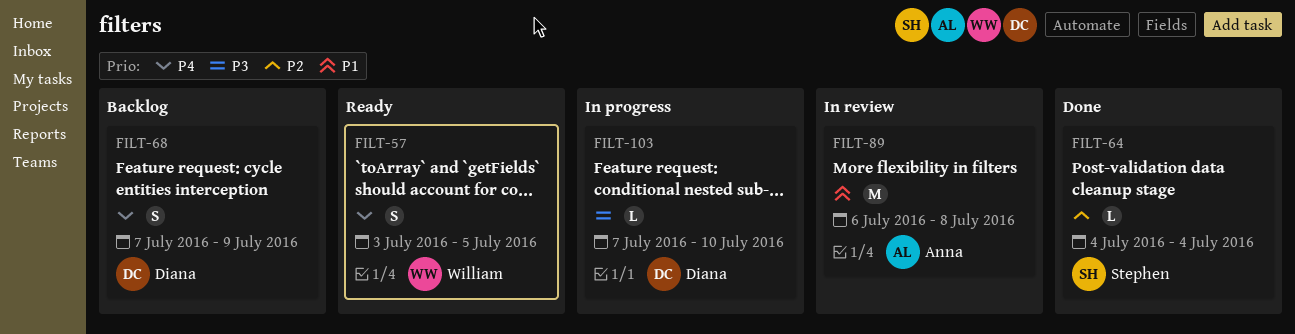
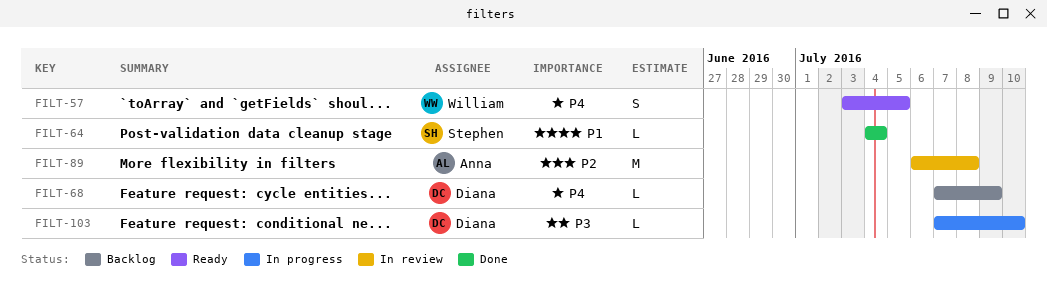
FILT-64, priority: P2 -> P1
FILT-68, estimate: S -> L
FILT-89, priority: P1 -> P2

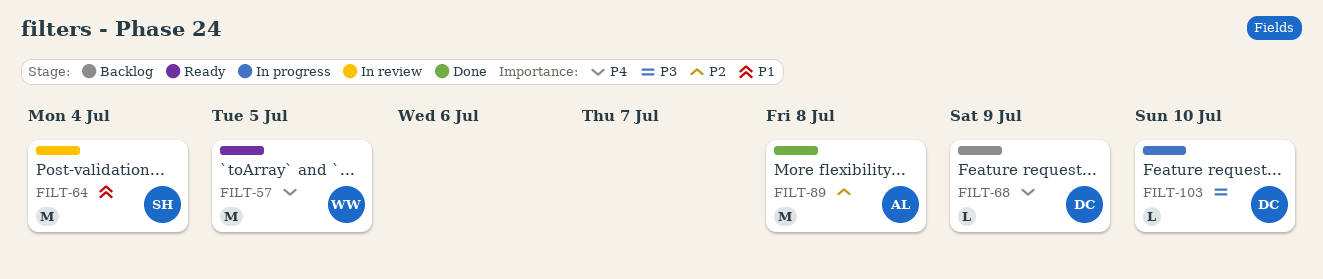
FILT-57, estimate: S -> M
FILT-64, status: Done -> In review
FILT-64, estimate: L -> M
FILT-89, status: In review -> Done

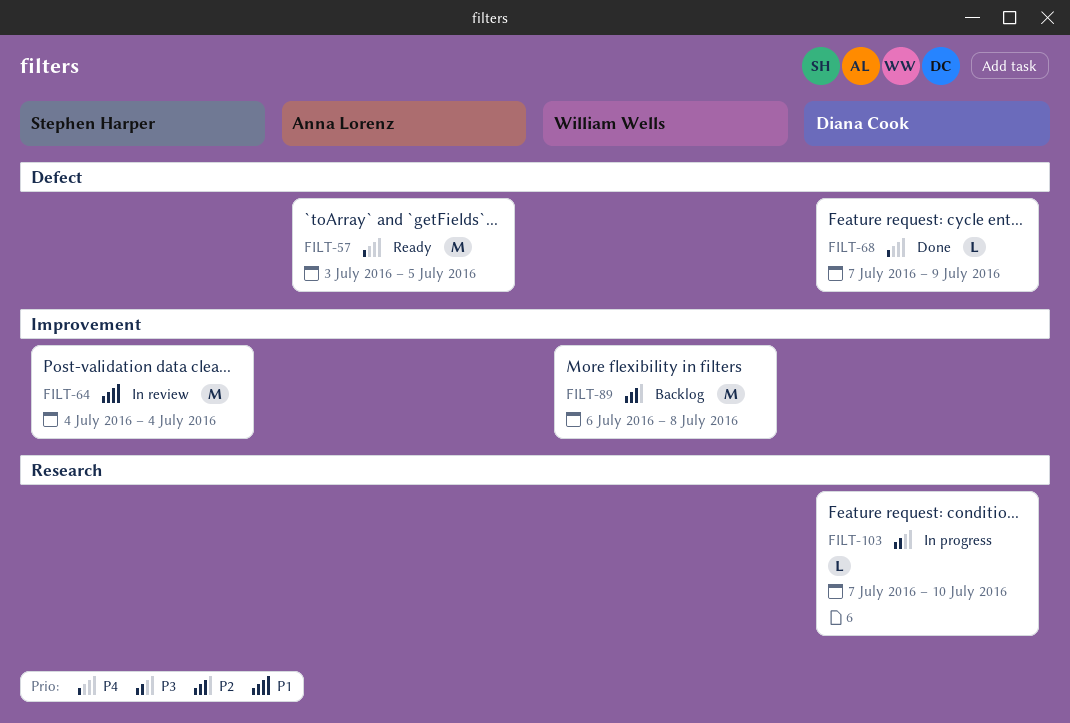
FILT-57, owner: William Wells -> Anna Lorenz
FILT-68, status: Backlog -> Done
FILT-89, status: Done -> Backlog
FILT-89, owner: Anna Lorenz -> William Wells

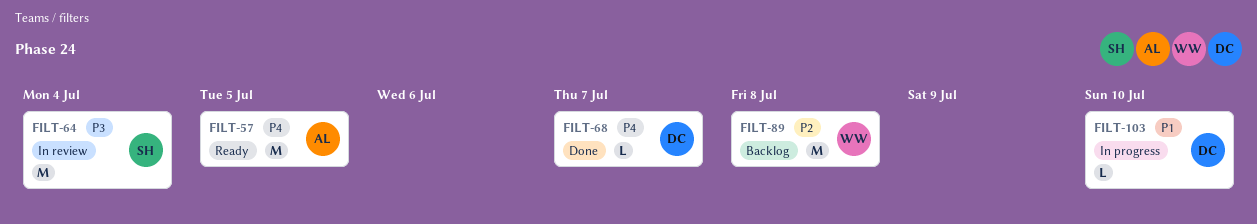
FILT-64, priority: P1 -> P3
FILT-68, due: Jul 9 -> Jul 7
FILT-103, priority: P3 -> P1

